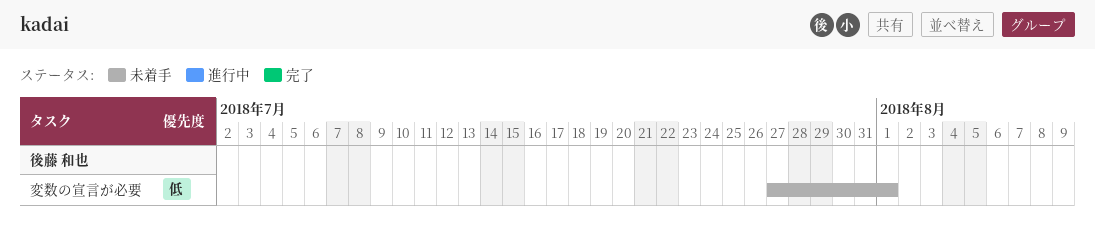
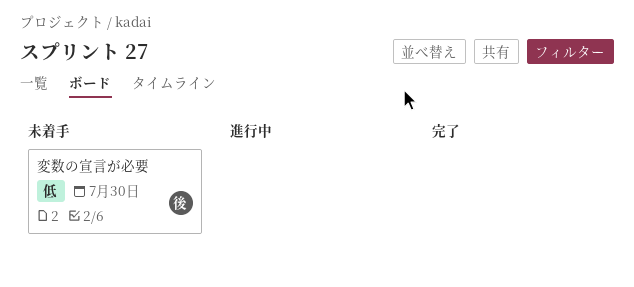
変数の宣言が必要, due: Aug 1 -> Jul 30

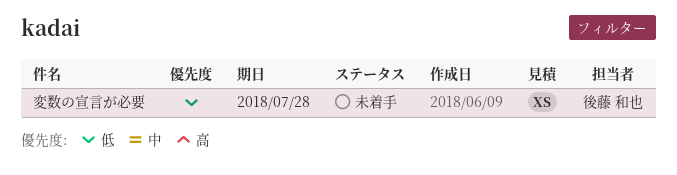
変数の宣言が必要, due: Jul 30 -> Jul 28

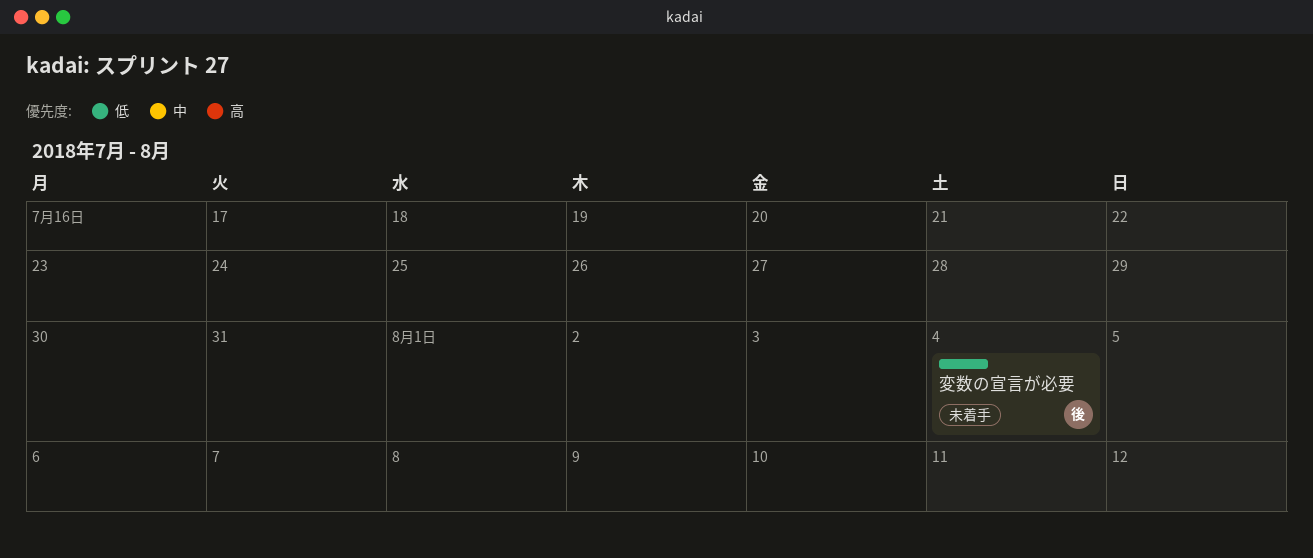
変数の宣言が必要, due: Jul 28 -> Aug 4

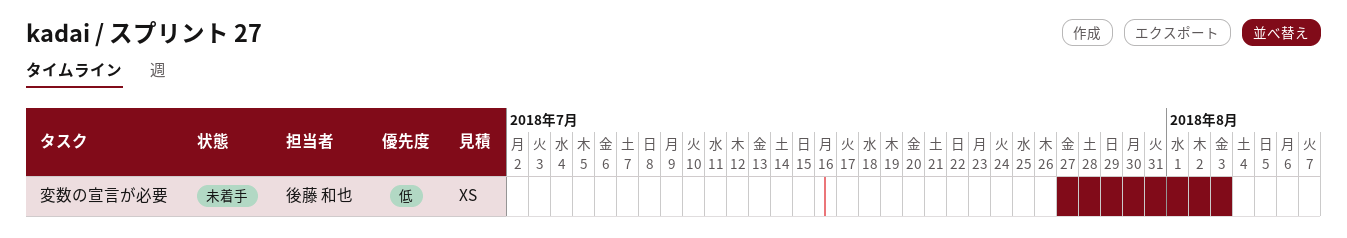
変数の宣言が必要, due: Aug 4 -> Aug 3

